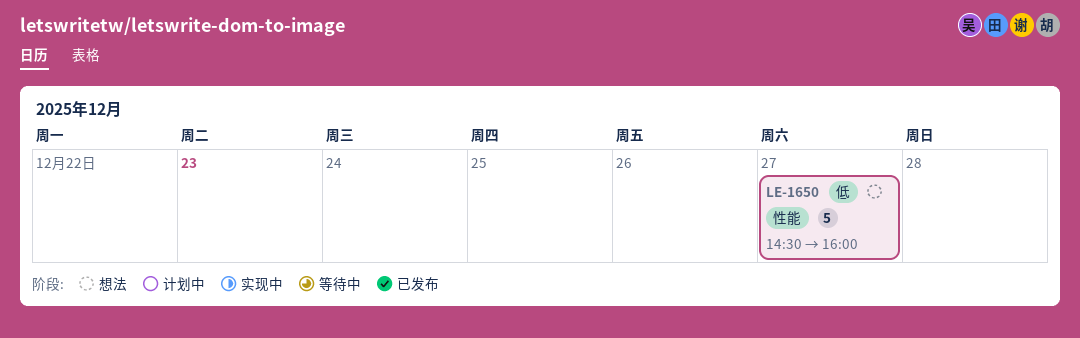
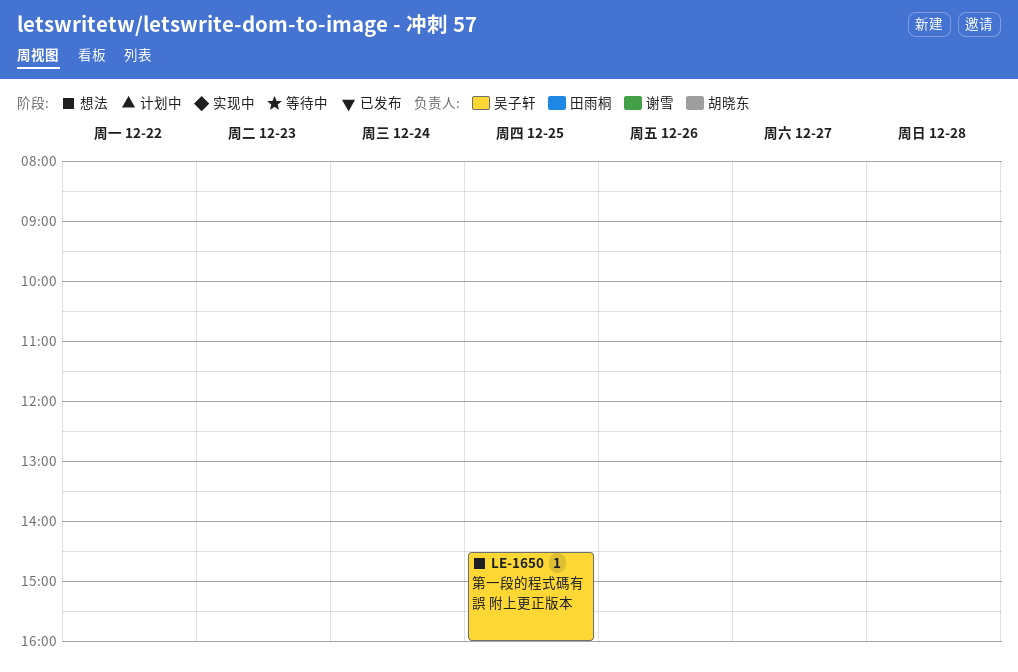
LE-1650, estimate: 5 -> 1
LE-1650, day: Dec 27 -> Dec 25

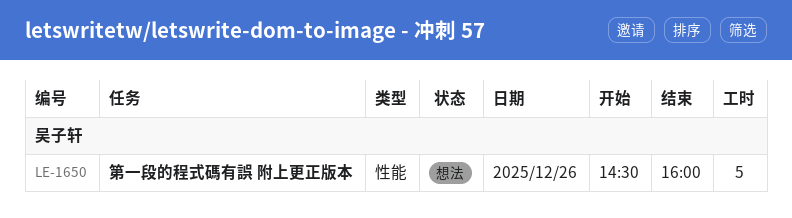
LE-1650, estimate: 1 -> 5
LE-1650, day: Dec 25 -> Dec 26

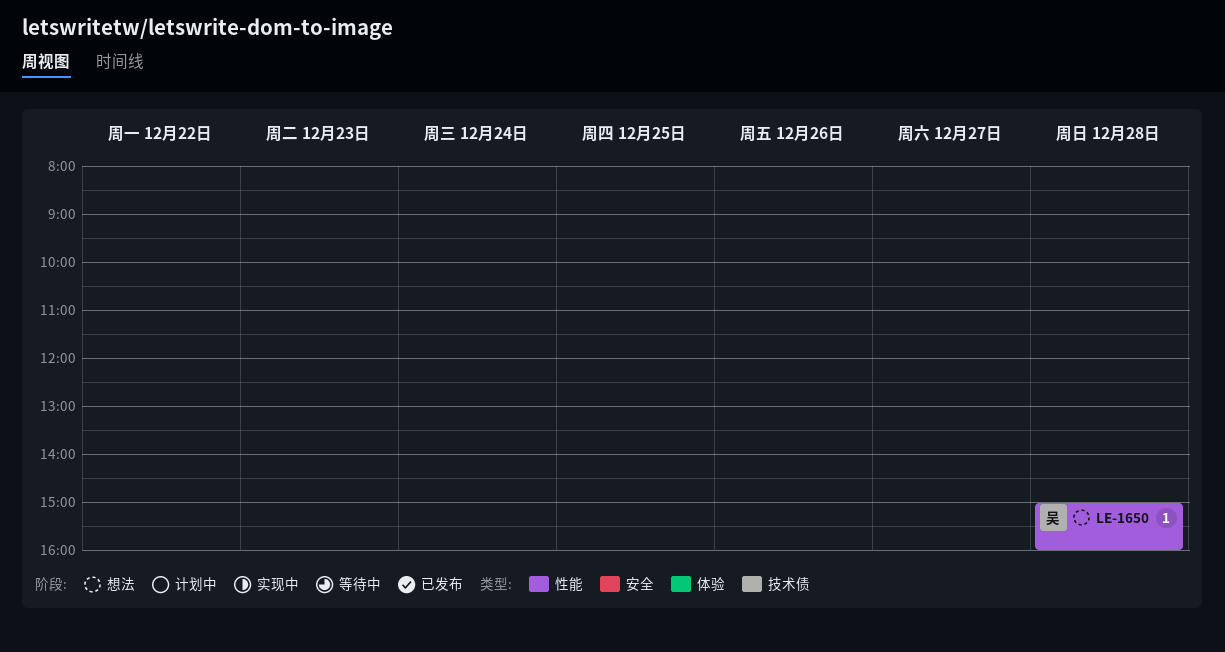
LE-1650, estimate: 5 -> 1
LE-1650, day: Dec 26 -> Dec 28
LE-1650, begins: 14:30 -> 15:00

